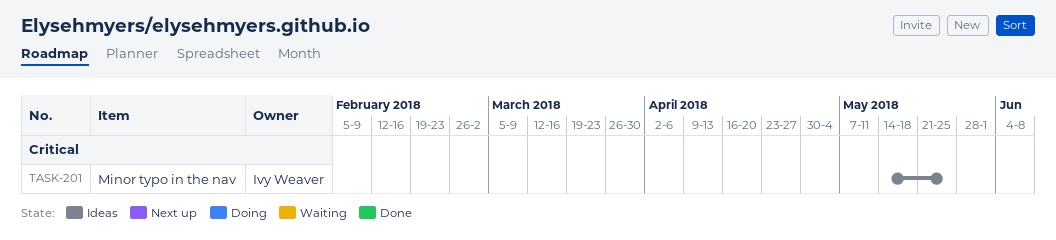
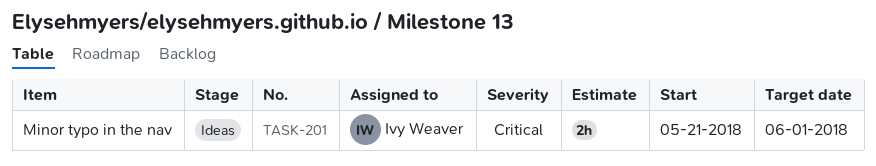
TASK-201, start: May 14 -> May 21
TASK-201, due: May 25 -> Jun 1

